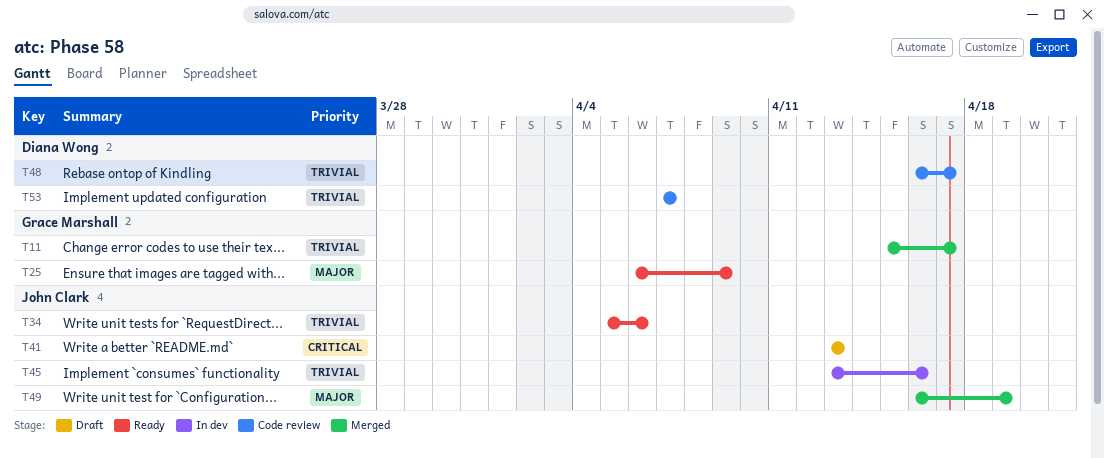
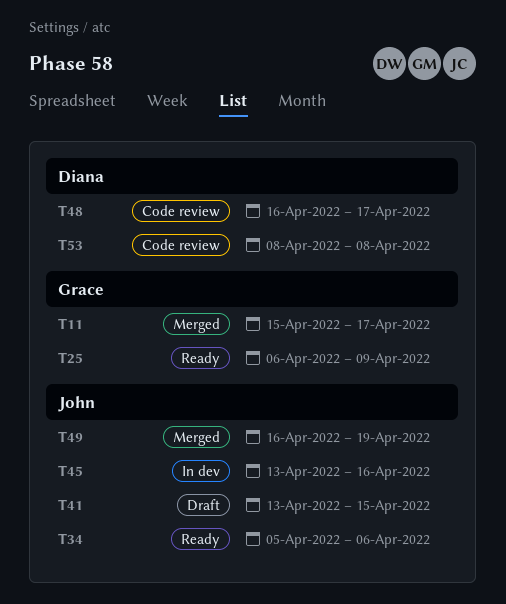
T41, due: Apr 13 -> Apr 15
T53, start: Apr 7 -> Apr 8
T53, due: Apr 7 -> Apr 8

